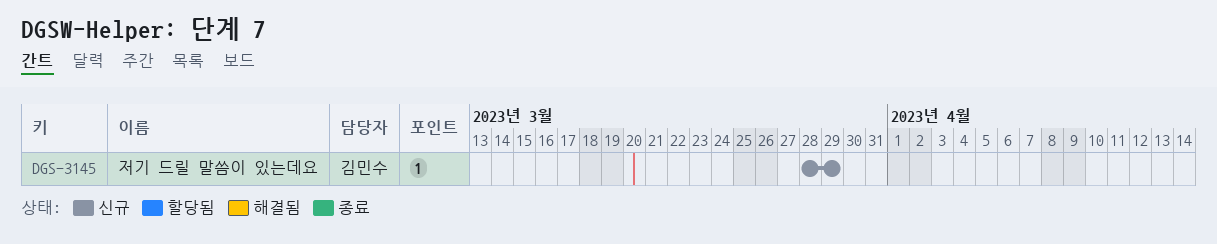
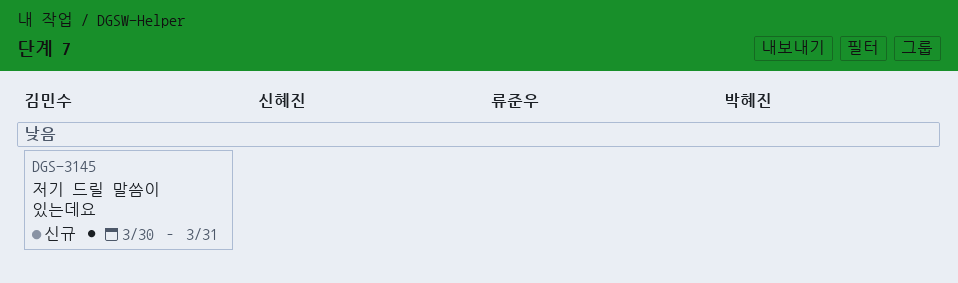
DGS-3145, start: Mar 28 -> Mar 30
DGS-3145, due: Mar 29 -> Mar 31

